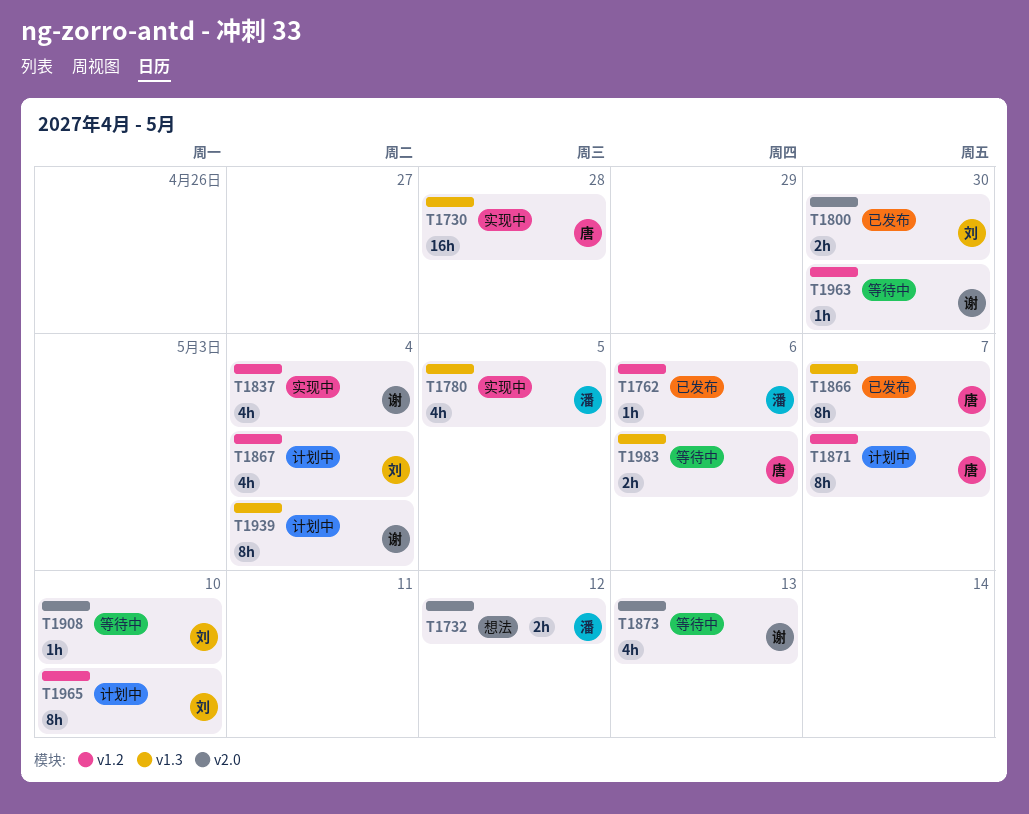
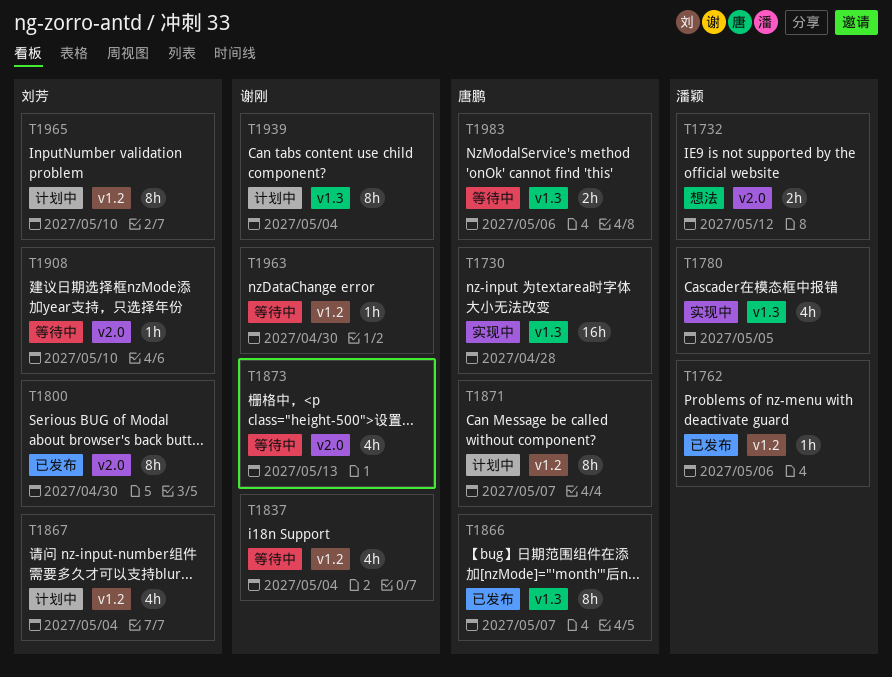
T1800, estimate: 2h -> 8h
T1837, status: 实现中 -> 等待中

